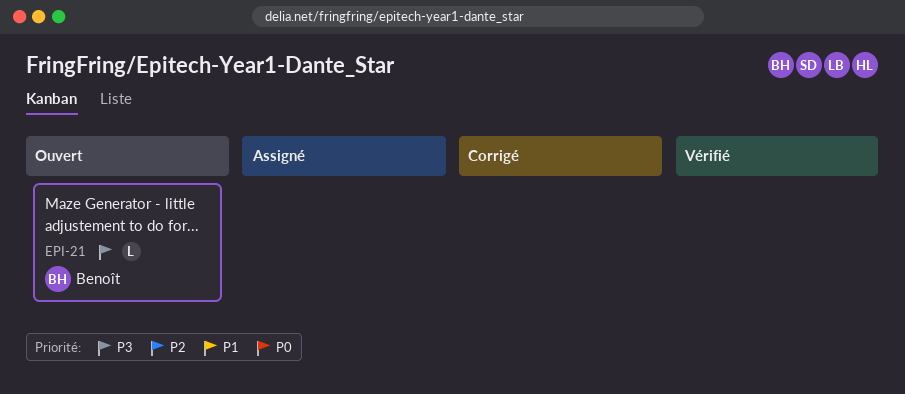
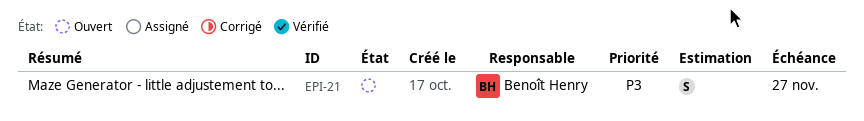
EPI-21, estimate: L -> S

